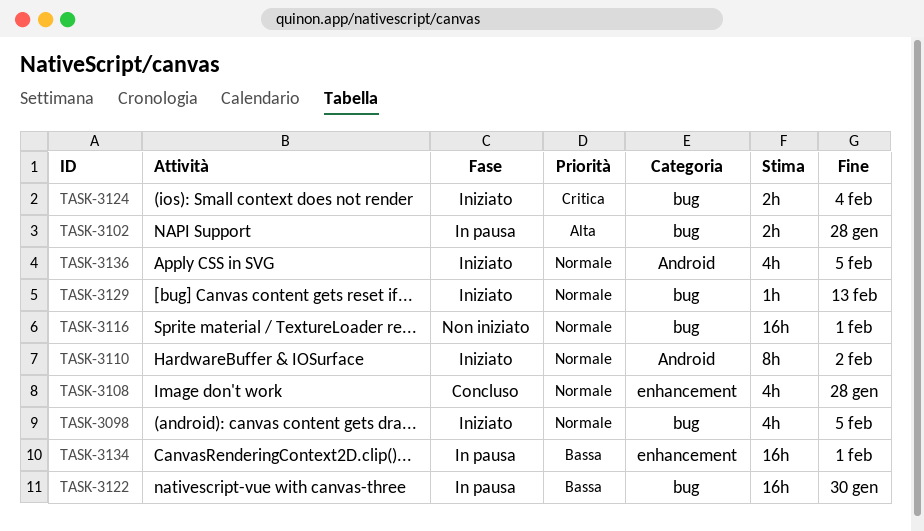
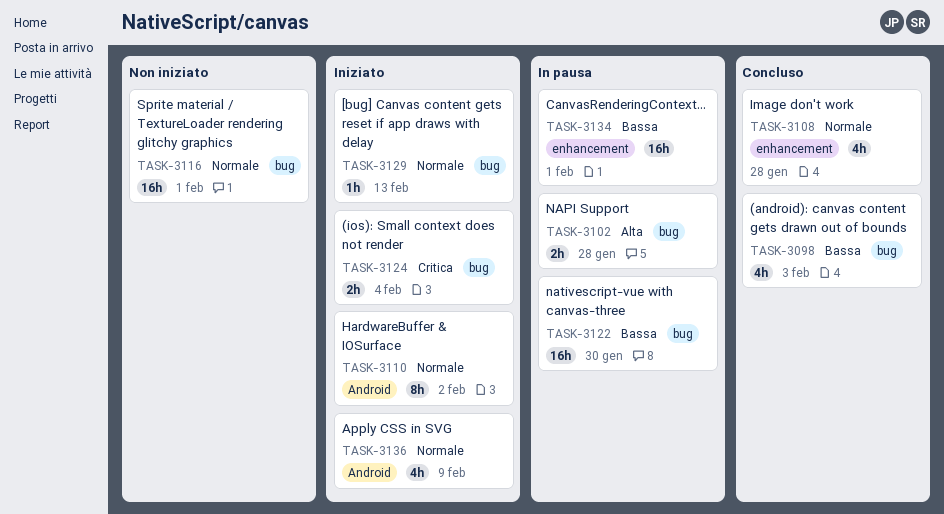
TASK-3098, status: Iniziato -> Concluso
TASK-3098, priority: Normale -> Bassa
TASK-3098, due: Feb 5 -> Feb 3
TASK-3136, due: Feb 5 -> Feb 9

